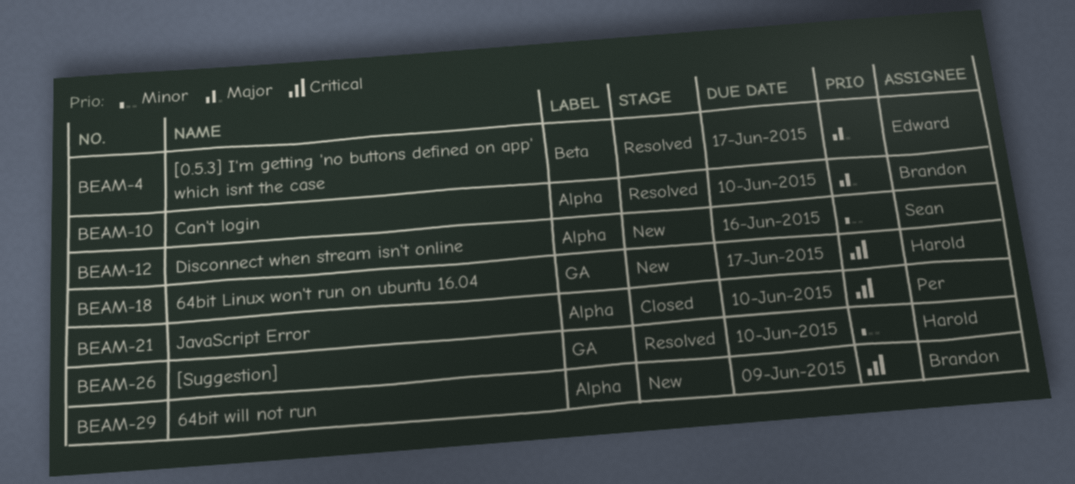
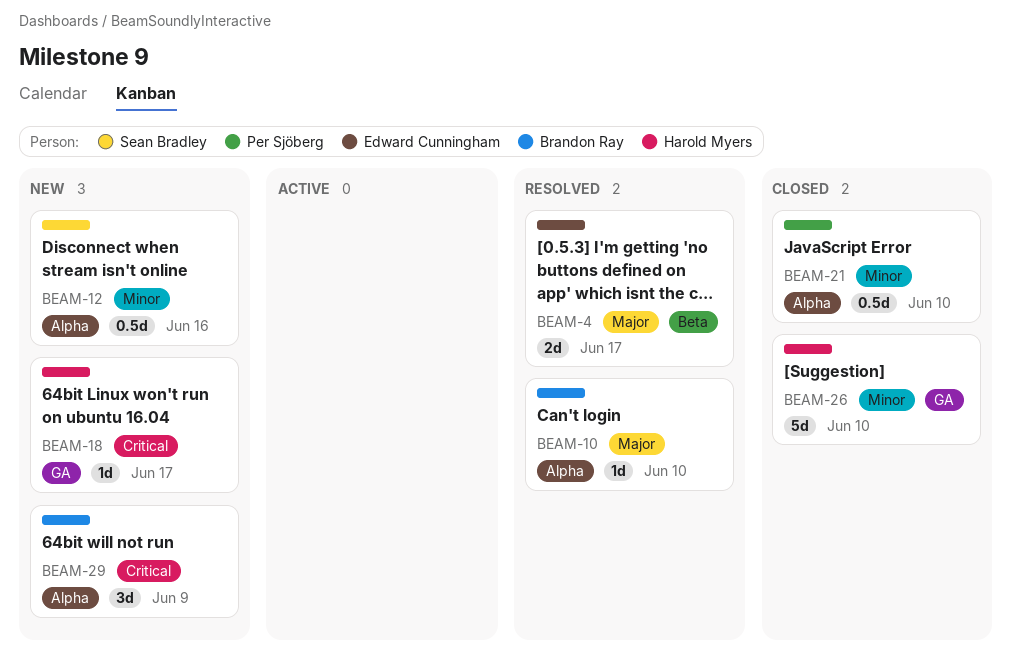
BEAM-21, priority: Critical -> Minor
BEAM-26, status: Resolved -> Closed

